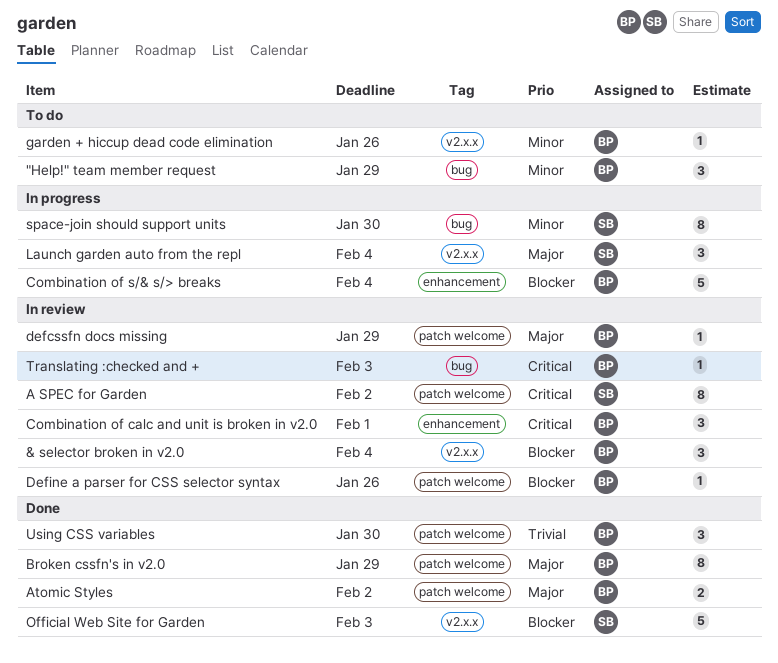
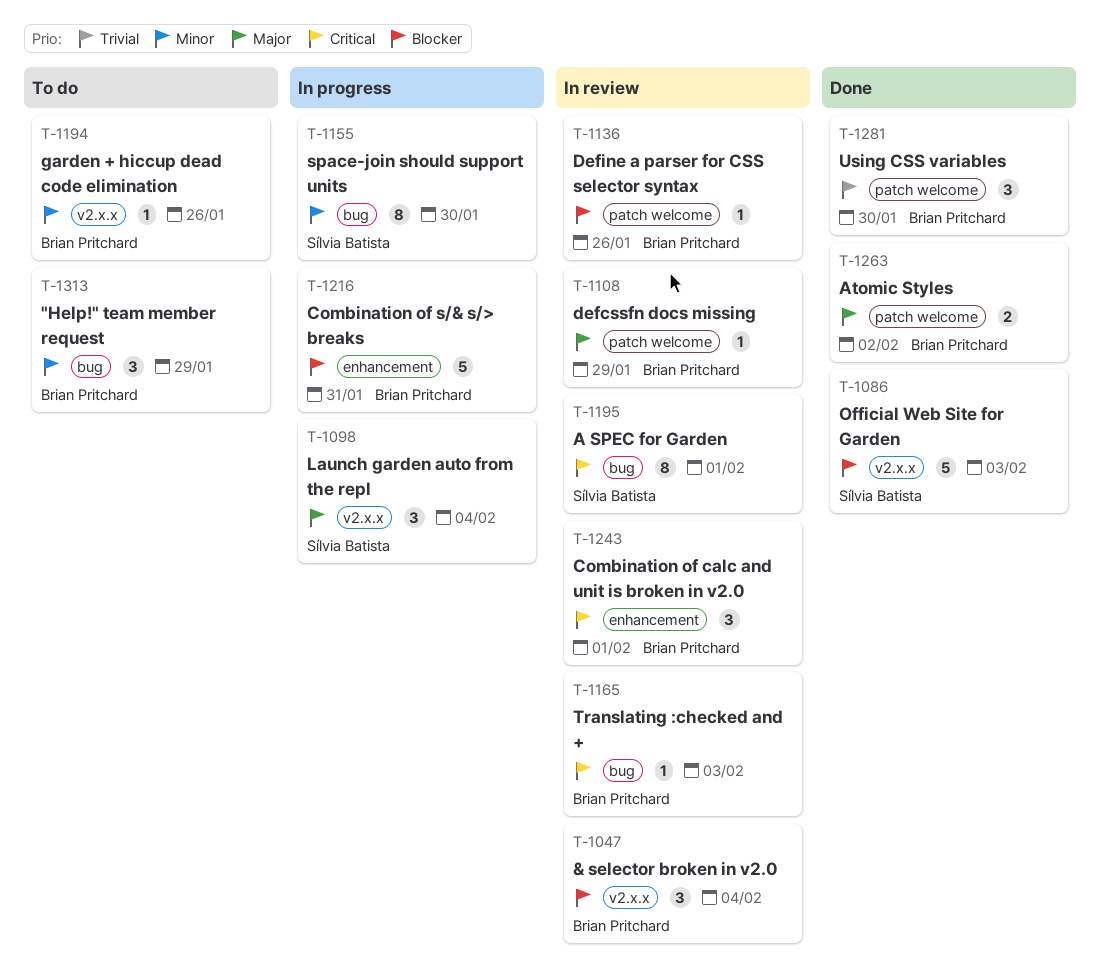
A SPEC for Garden, label: patch welcome -> bug
A SPEC for Garden, due: Feb 2 -> Feb 1
Broken cssfn's in v2.0: present -> none
Combination of s/& s/> breaks, due: Feb 4 -> Jan 31

